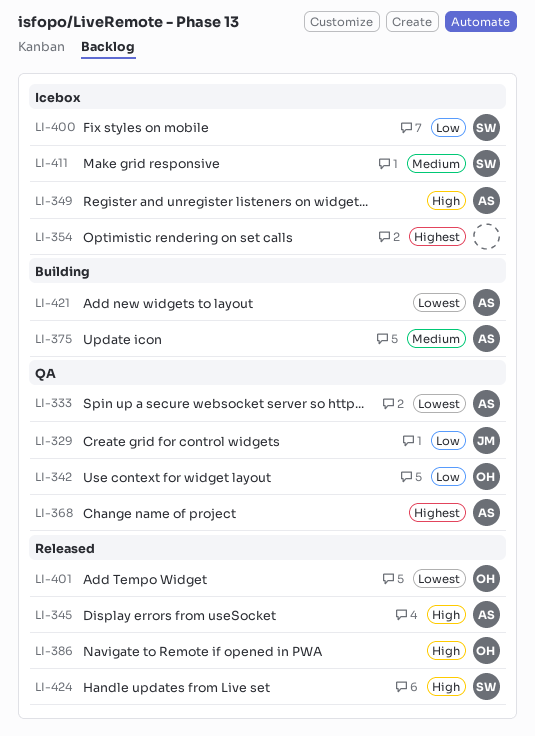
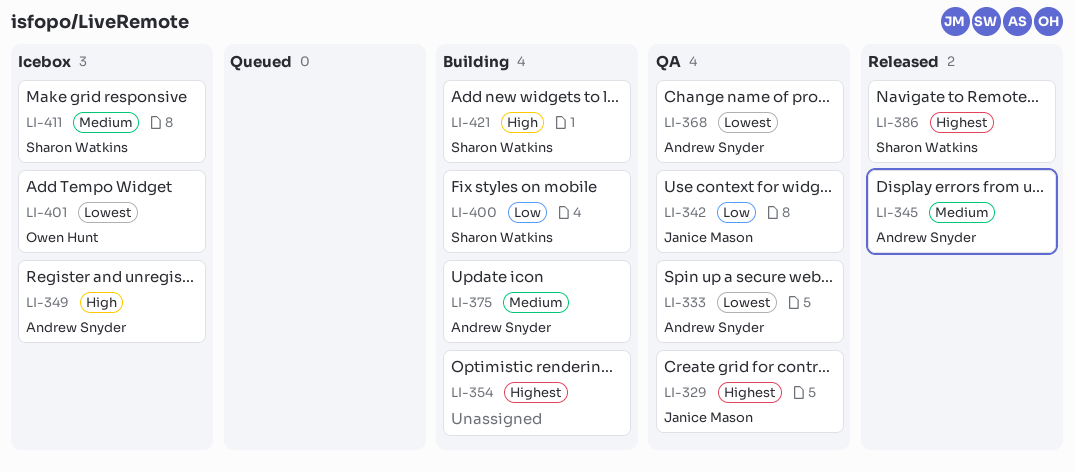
LI-329, priority: Low -> Highest
LI-342, owner: Owen Hunt -> Janice Mason
LI-345, priority: High -> Medium
LI-354, status: Icebox -> Building
LI-368, priority: Highest -> Lowest
LI-386, owner: Owen Hunt -> Sharon Watkins
LI-386, priority: High -> Highest
LI-400, status: Icebox -> Building
LI-401, status: Released -> Icebox
LI-421, owner: Andrew Snyder -> Sharon Watkins
LI-421, priority: Lowest -> High
LI-424: present -> none

